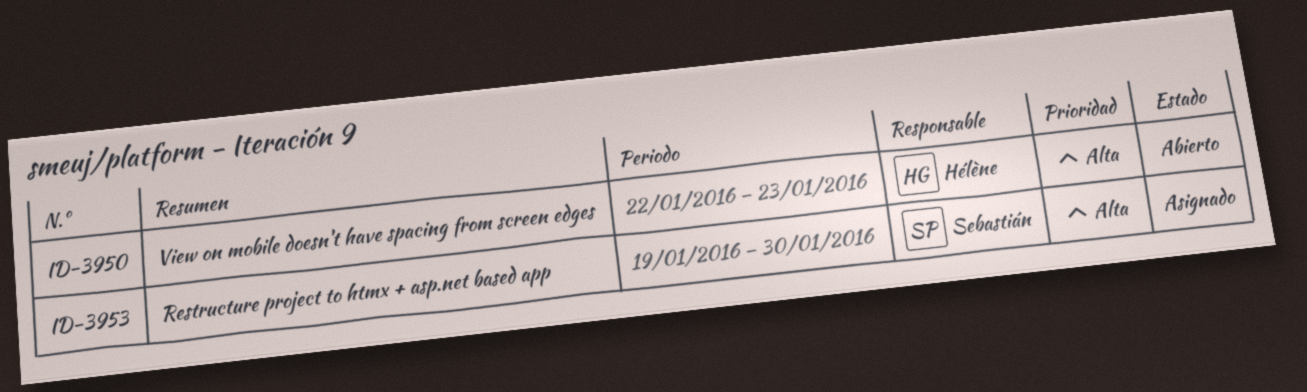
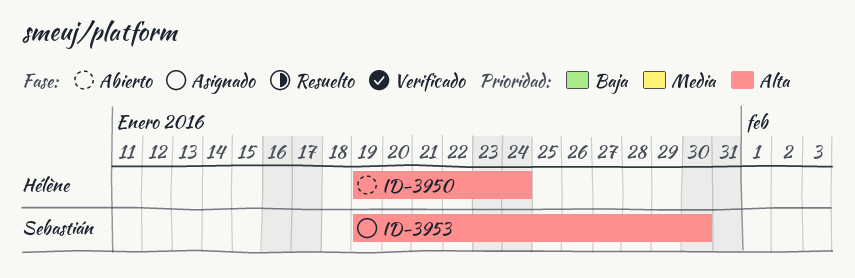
ID-3950, start: Jan 22 -> Jan 19
ID-3950, due: Jan 23 -> Jan 24

